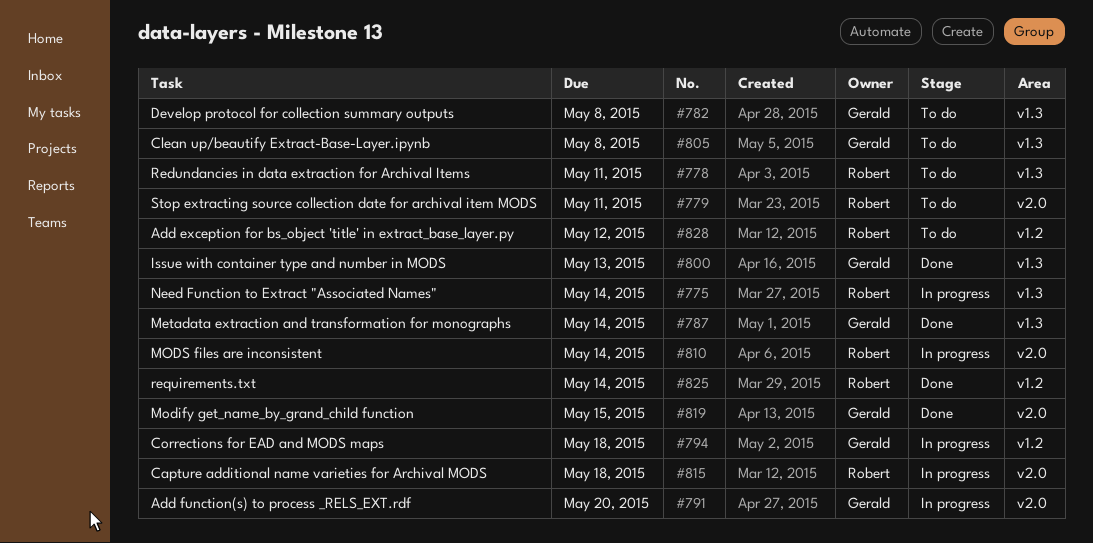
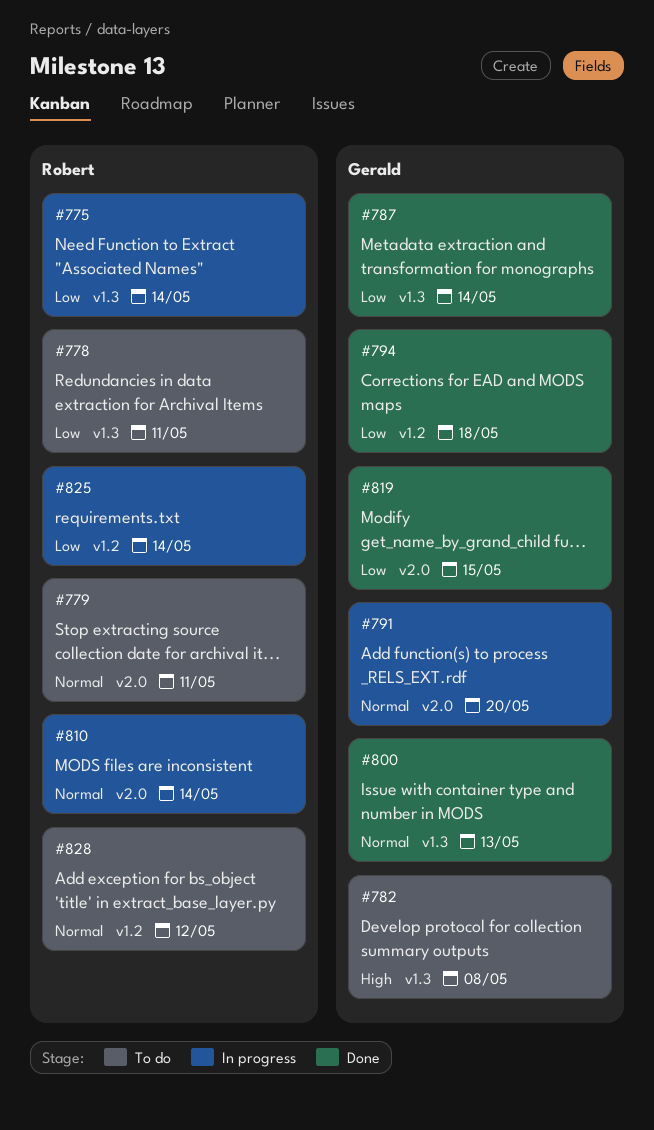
#794, status: In progress -> Done
#805: present -> none
#815: present -> none
#825, status: Done -> In progress

